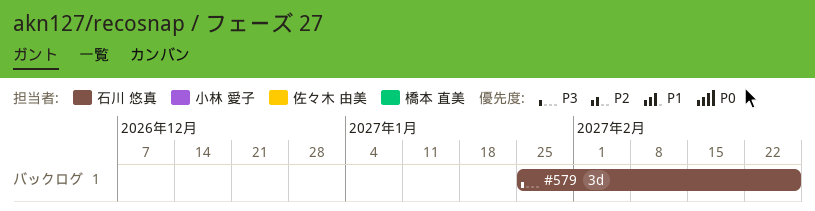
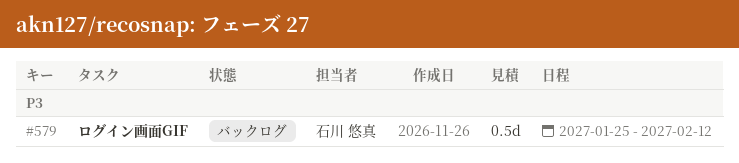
#579, estimate: 3d -> 0.5d
#579, due: Feb 26 -> Feb 12

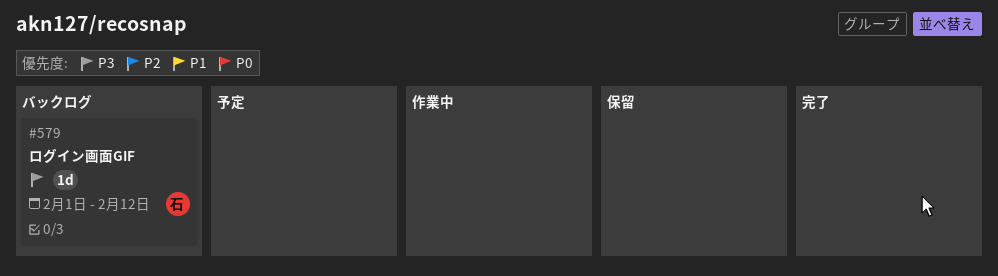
#579, estimate: 0.5d -> 1d
#579, start: Jan 25 -> Feb 1

